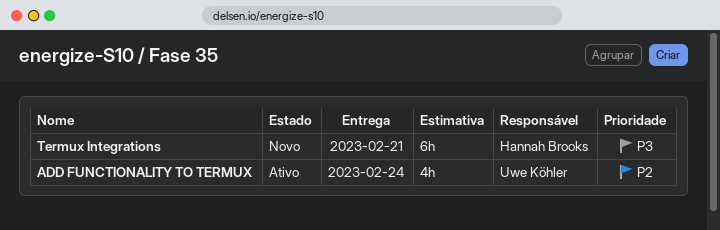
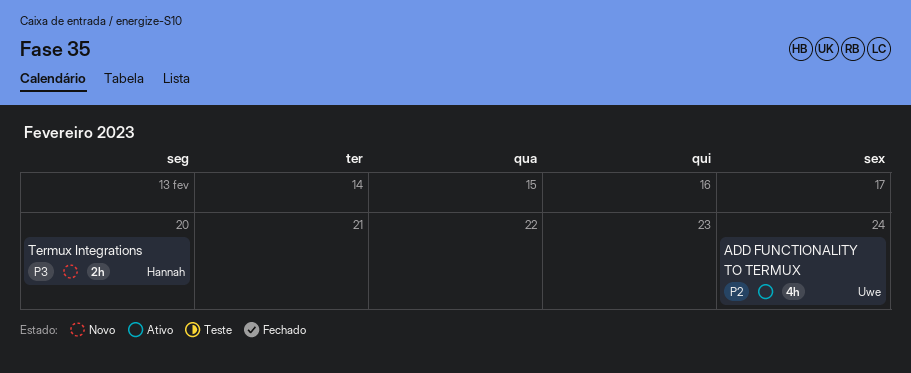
Termux Integrations, estimate: 6h -> 2h
Termux Integrations, due: Feb 21 -> Feb 20

